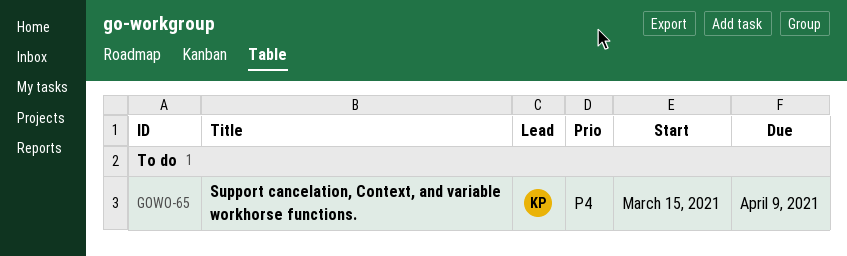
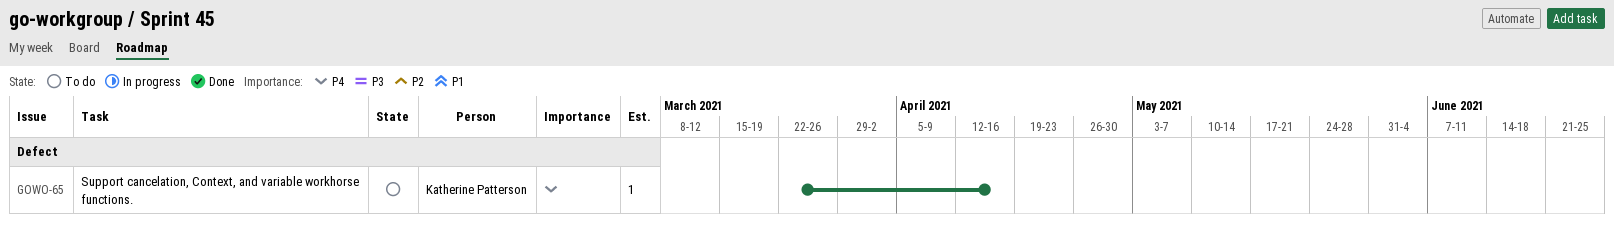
GOWO-65, start: Mar 15 -> Mar 22
GOWO-65, due: Apr 9 -> Apr 16

